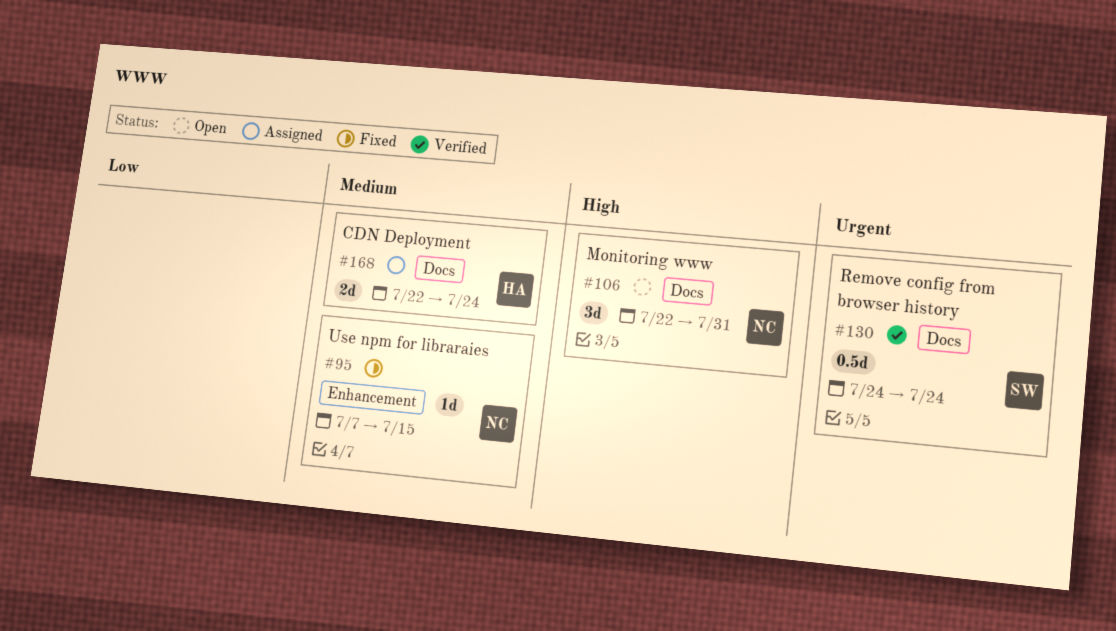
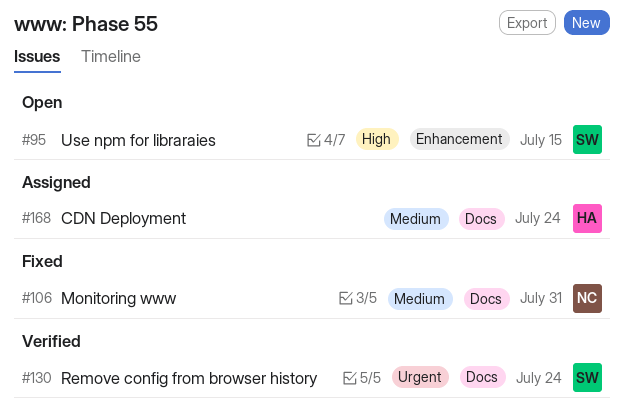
#95, status: Fixed -> Open
#95, owner: NC -> SW
#95, priority: Medium -> High
#106, status: Open -> Fixed
#106, priority: High -> Medium

